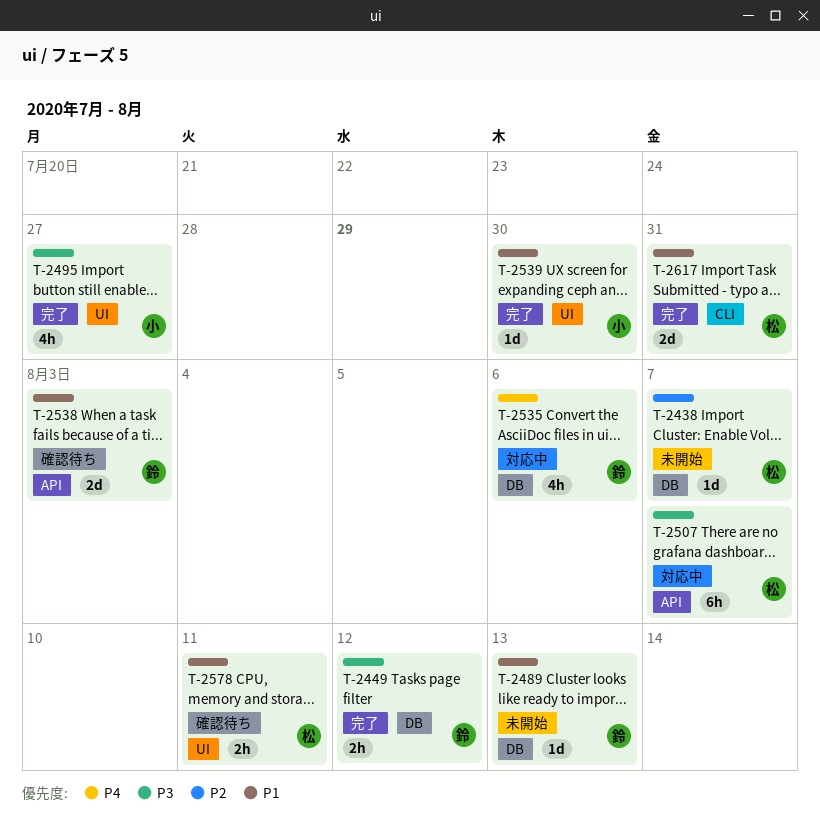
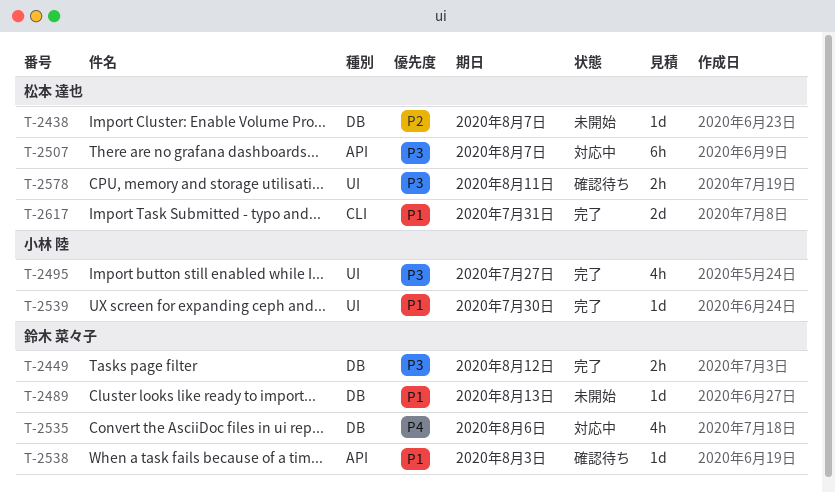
T-2538, estimate: 2d -> 1d
T-2578, priority: P1 -> P3

